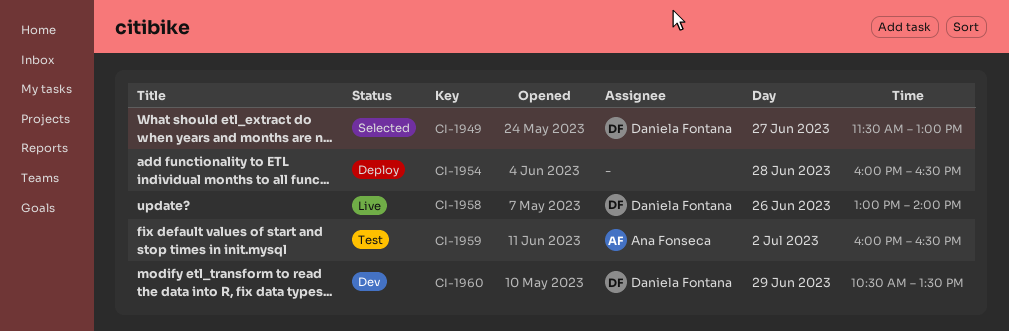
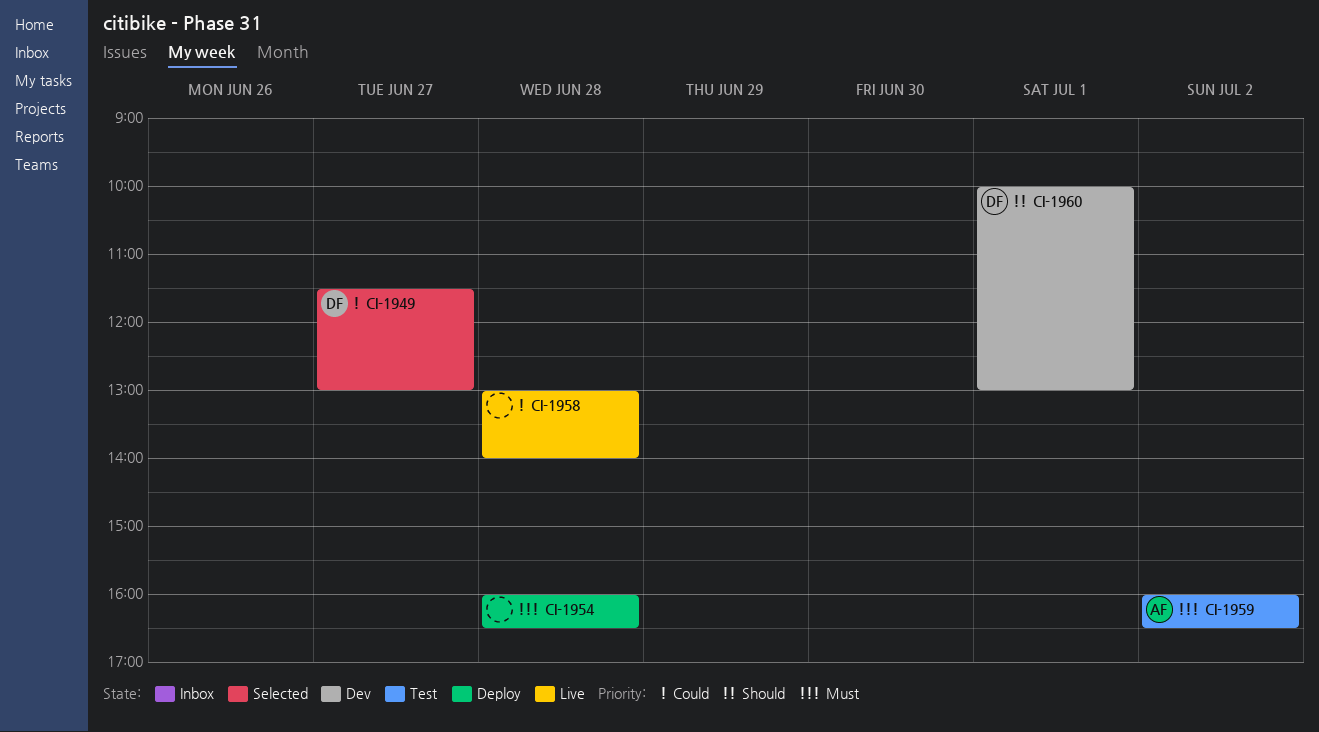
CI-1958, owner: Daniela Fontana -> none
CI-1958, day: Jun 26 -> Jun 28
CI-1960, day: Jun 29 -> Jul 1
CI-1960, begins: 10:30 -> 10:00
CI-1960, ends: 13:30 -> 13:00

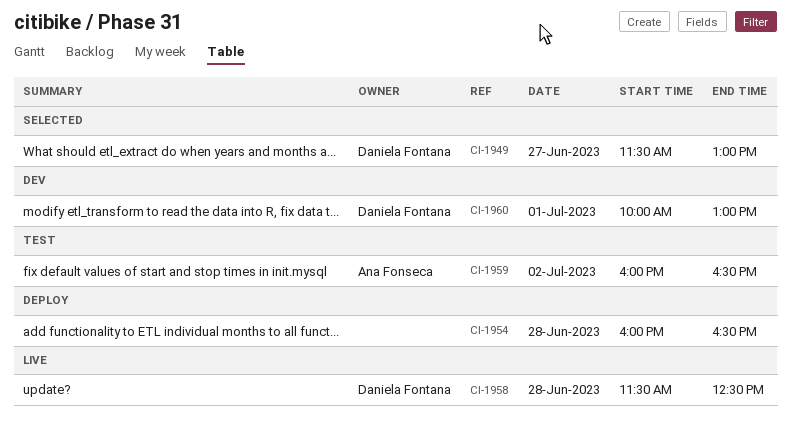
CI-1958, owner: none -> Daniela Fontana
CI-1958, begins: 13:00 -> 11:30
CI-1958, ends: 14:00 -> 12:30

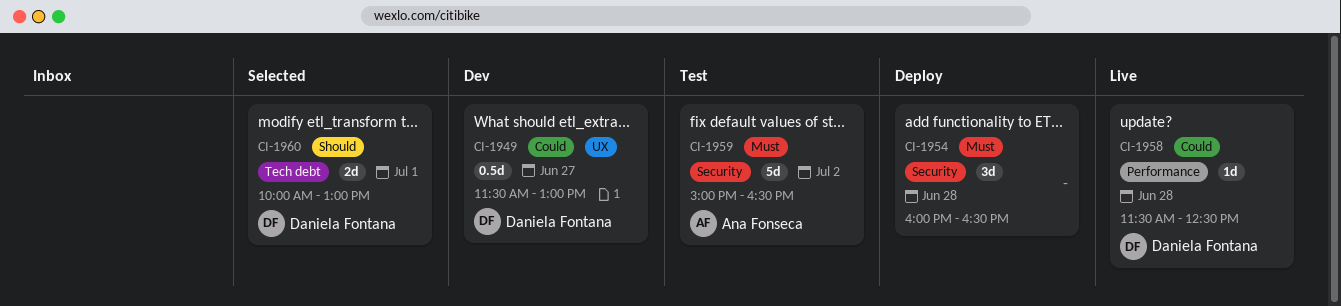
CI-1949, status: Selected -> Dev
CI-1959, begins: 16:00 -> 15:00
CI-1960, status: Dev -> Selected

